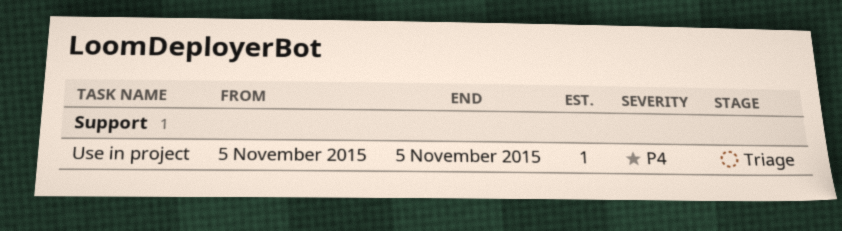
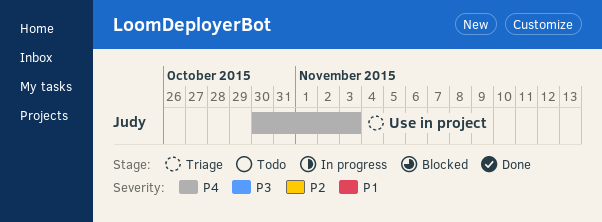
Use in project, start: Nov 5 -> Oct 30
Use in project, due: Nov 5 -> Nov 3

